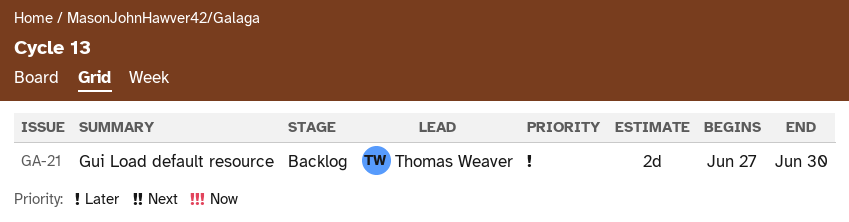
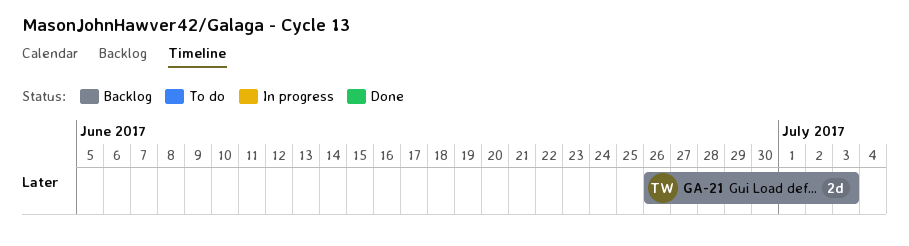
GA-21, start: Jun 27 -> Jun 26
GA-21, due: Jun 30 -> Jul 3

